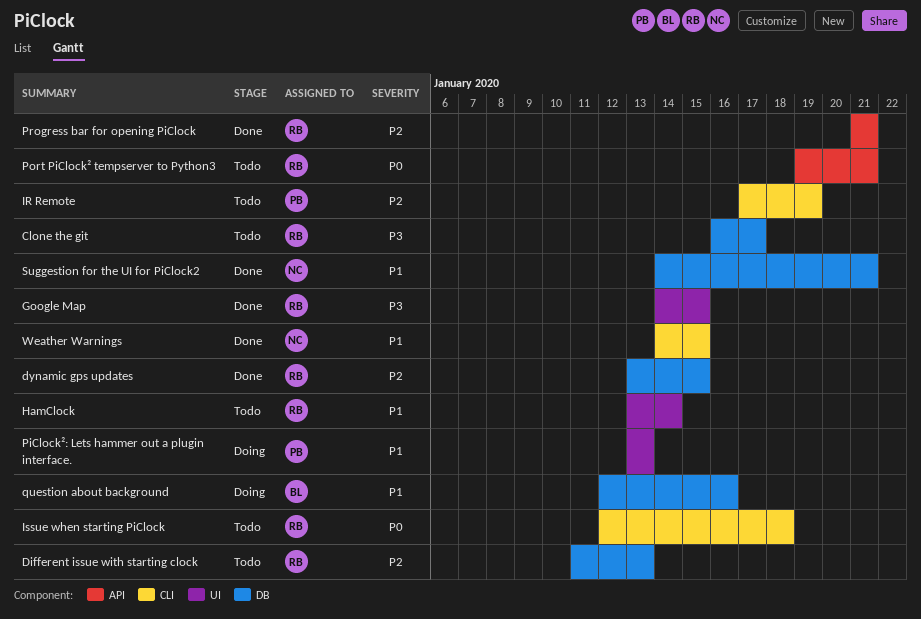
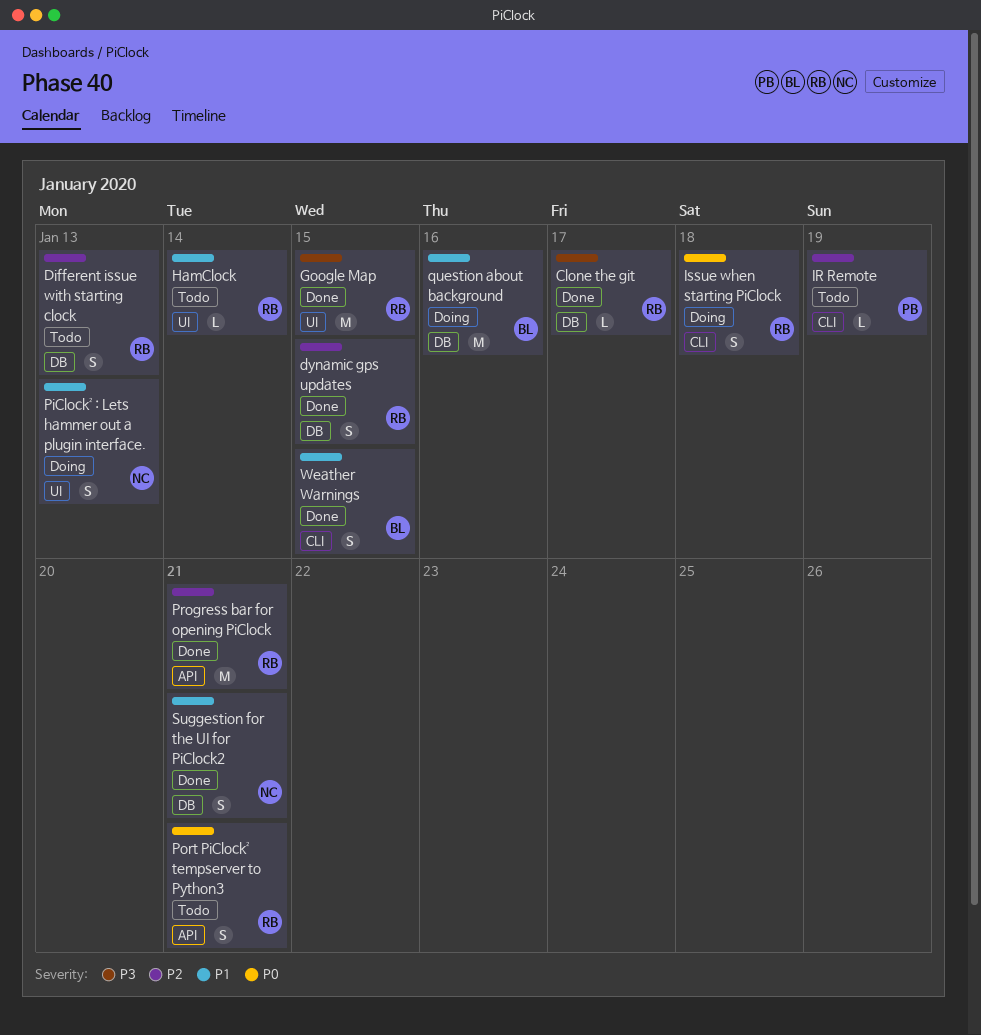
Clone the git, status: Todo -> Done
Issue when starting PiClock, status: Todo -> Doing
PiClock²: Lets hammer out a plugin interface., owner: PB -> NC
Weather Warnings, owner: NC -> BL

